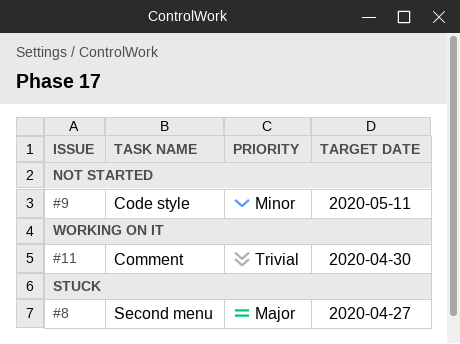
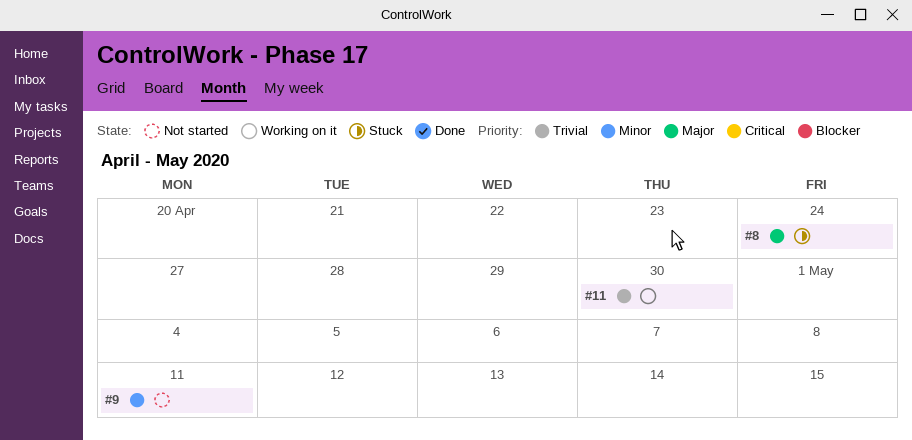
#8, due: Apr 27 -> Apr 24

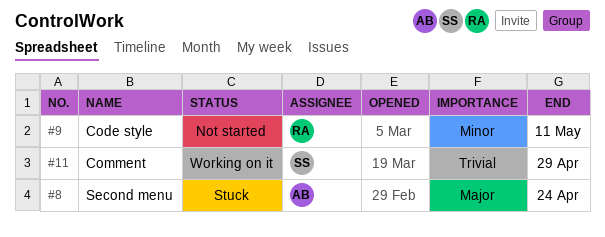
#11, due: Apr 30 -> Apr 29

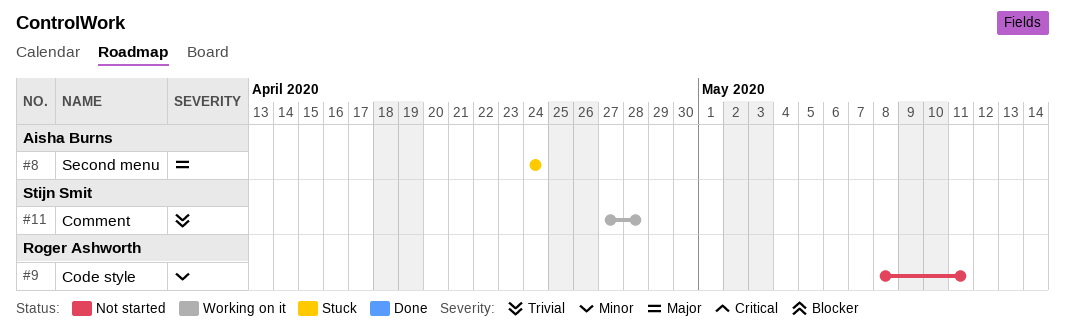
#11, due: Apr 29 -> Apr 28

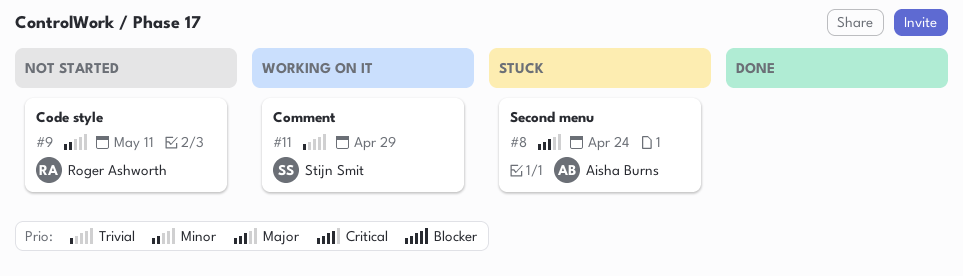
#11, due: Apr 28 -> Apr 29

